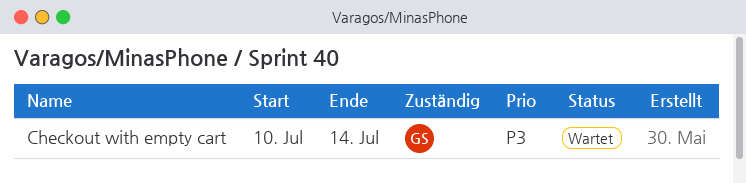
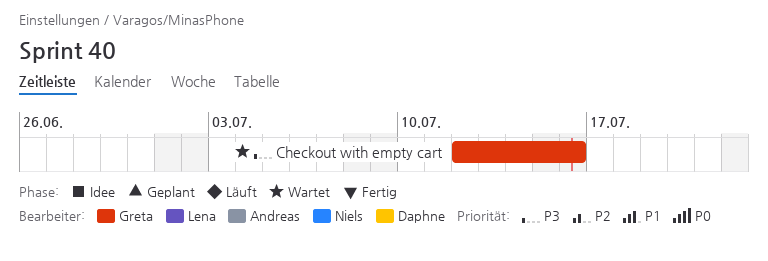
Checkout with empty cart, start: Jul 10 -> Jul 12
Checkout with empty cart, due: Jul 14 -> Jul 16

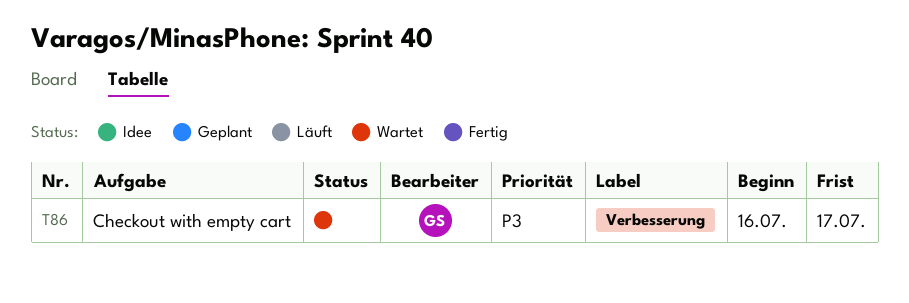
Checkout with empty cart, start: Jul 12 -> Jul 16
Checkout with empty cart, due: Jul 16 -> Jul 17

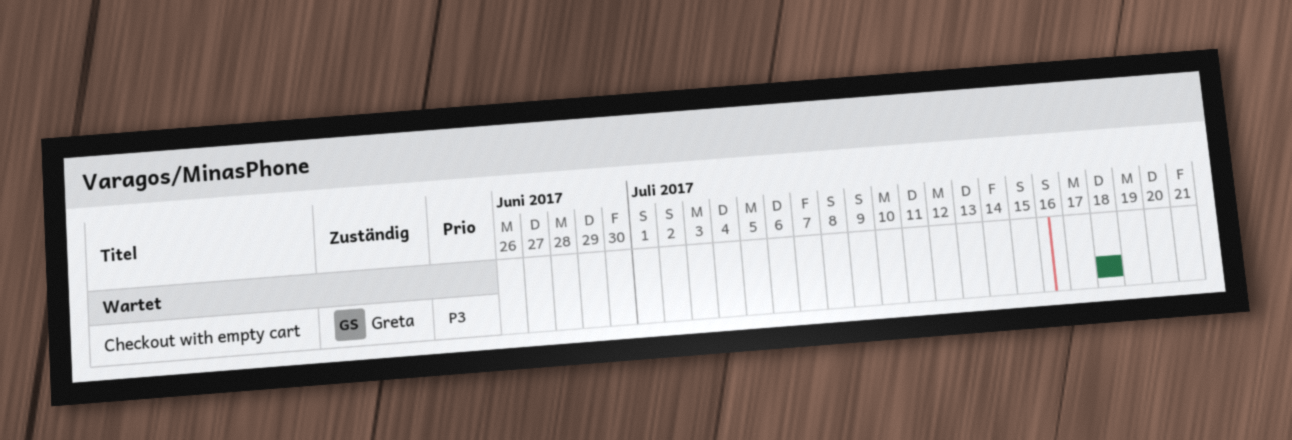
Checkout with empty cart, start: Jul 16 -> Jul 18
Checkout with empty cart, due: Jul 17 -> Jul 18

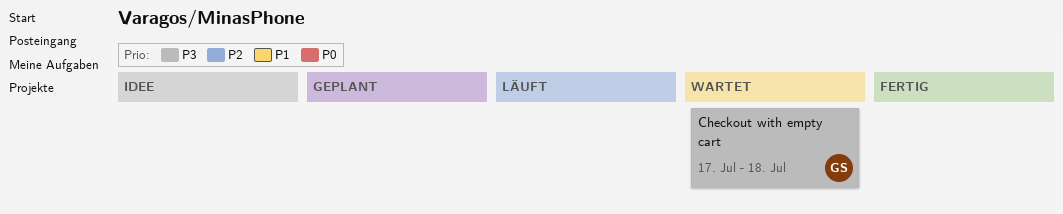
Checkout with empty cart, start: Jul 18 -> Jul 17

